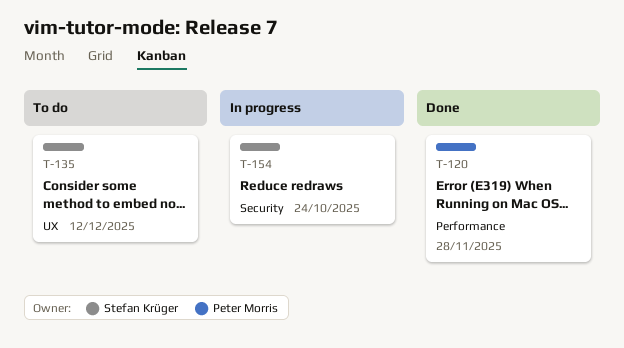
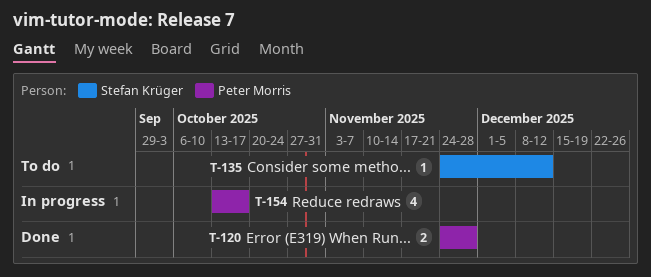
T-154, owner: Stefan Krüger -> Peter Morris
T-154, due: Oct 24 -> Oct 17

